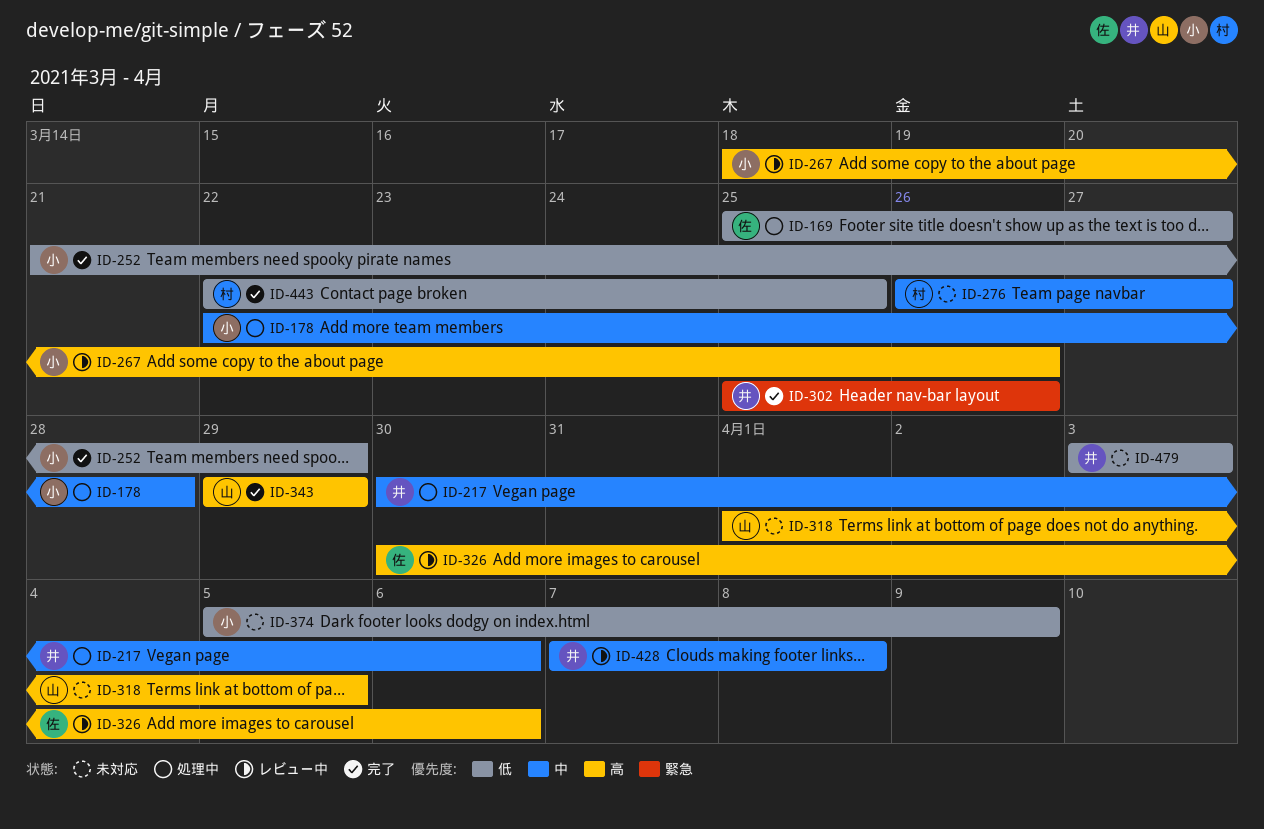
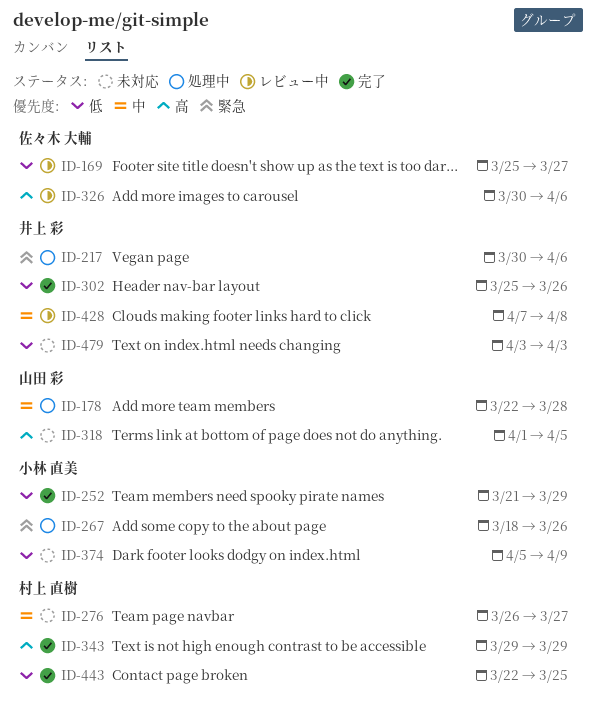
ID-169, status: 処理中 -> レビュー中
ID-178, owner: 小林 直美 -> 山田 彩
ID-217, priority: 中 -> 緊急
ID-267, status: レビュー中 -> 処理中
ID-267, priority: 高 -> 緊急
ID-302, priority: 緊急 -> 低
ID-343, owner: 山田 彩 -> 村上 直樹

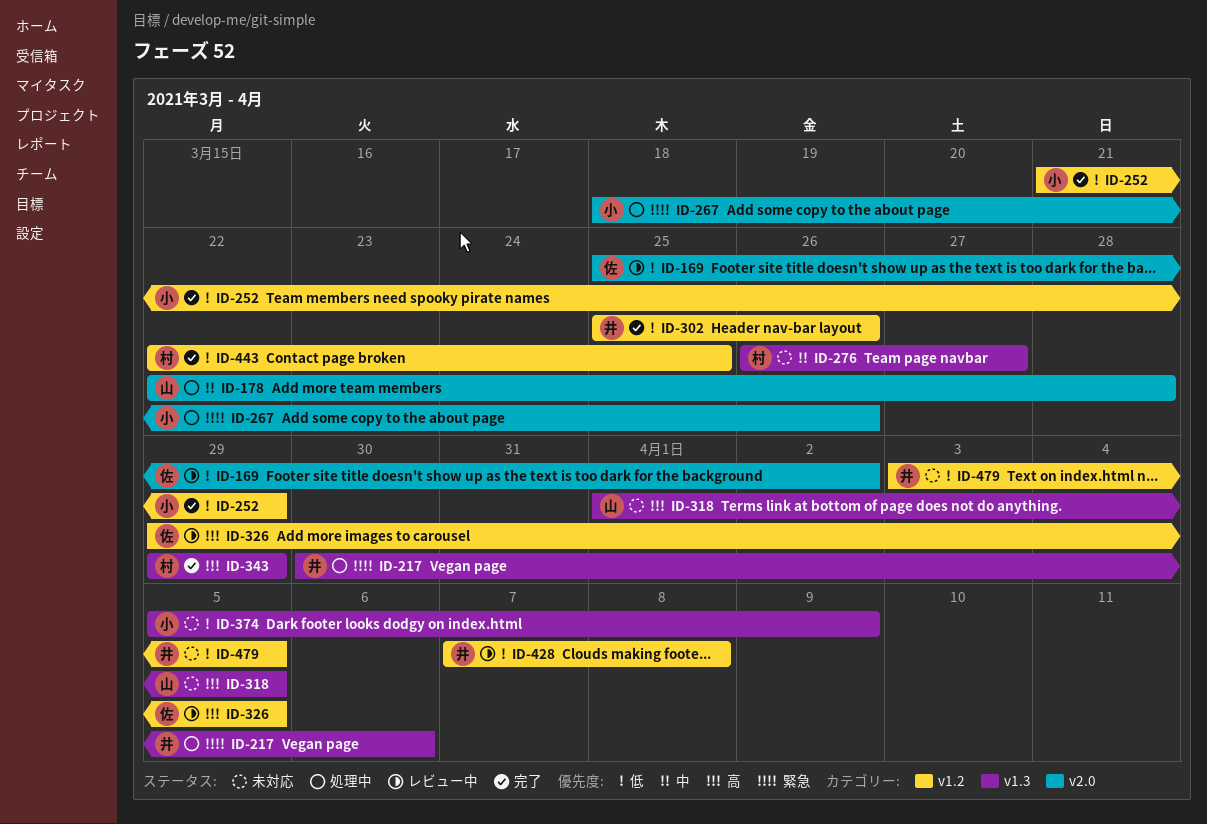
ID-169, due: Mar 27 -> Apr 2
ID-326, start: Mar 30 -> Mar 29
ID-326, due: Apr 6 -> Apr 5
ID-428, priority: 中 -> 低
ID-479, due: Apr 3 -> Apr 5

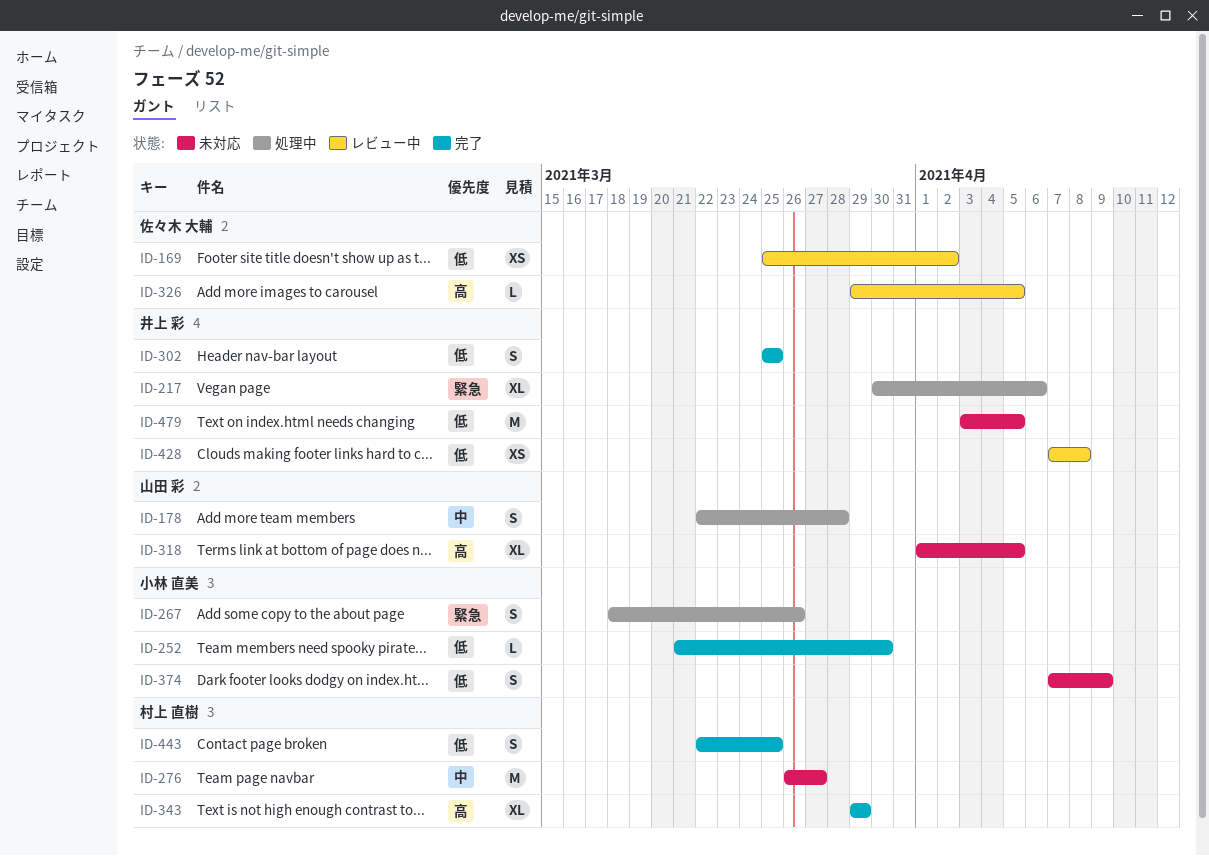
ID-252, due: Mar 29 -> Mar 30
ID-302, due: Mar 26 -> Mar 25
ID-374, start: Apr 5 -> Apr 7

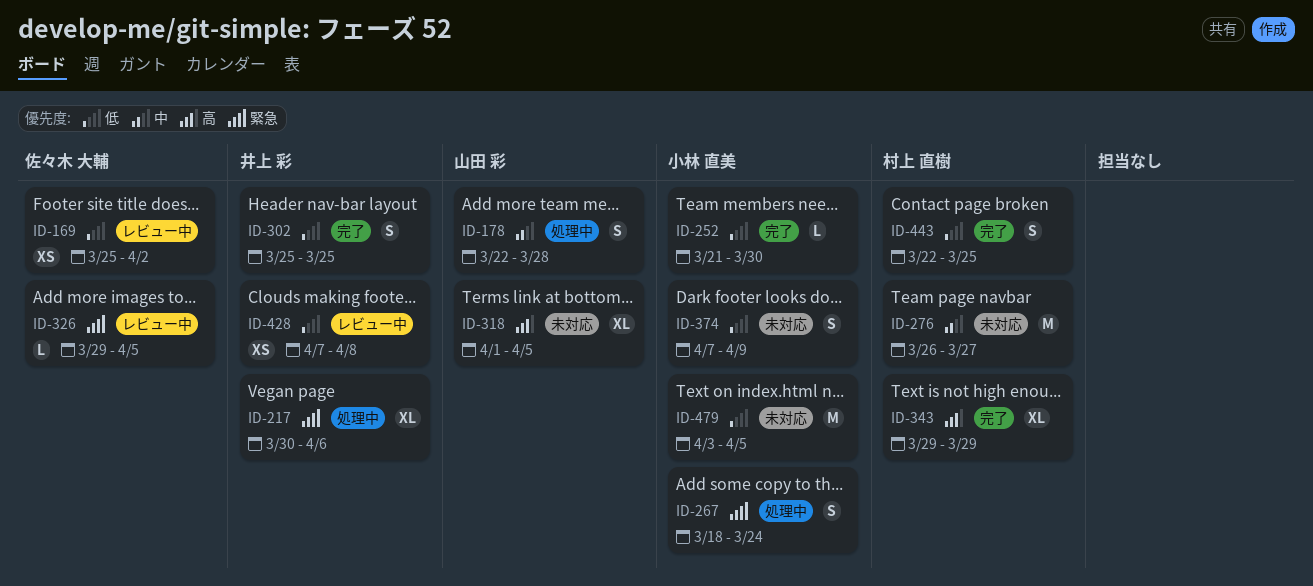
ID-267, due: Mar 26 -> Mar 24
ID-326, priority: 高 -> 緊急
ID-479, owner: 井上 彩 -> 小林 直美

